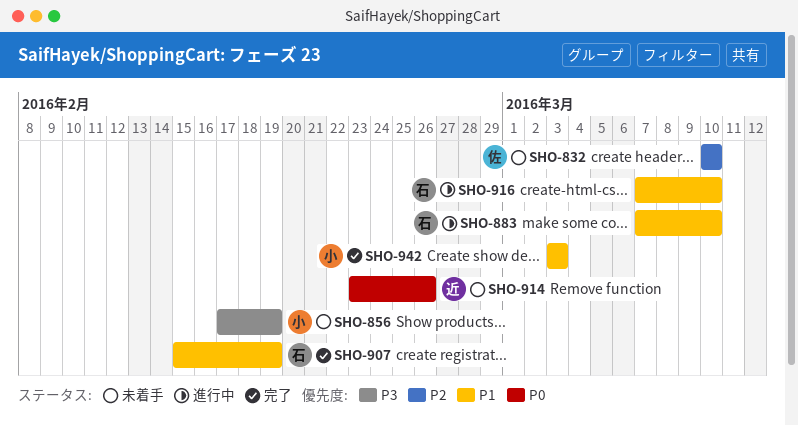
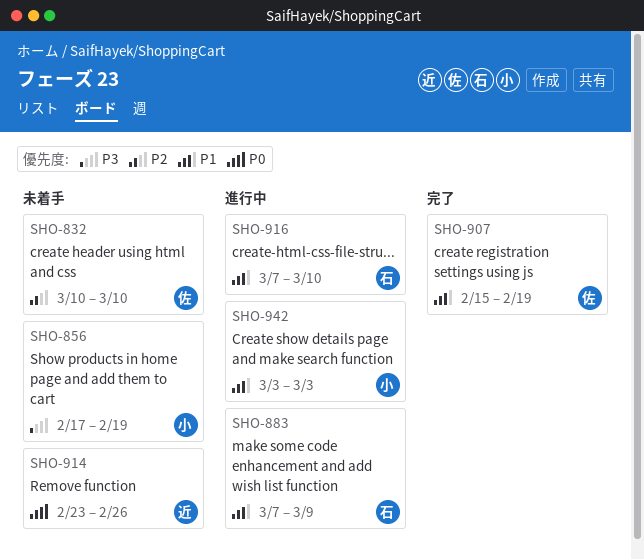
SHO-883, due: Mar 10 -> Mar 9
SHO-907, owner: 石 -> 佐
SHO-942, status: 完了 -> 進行中

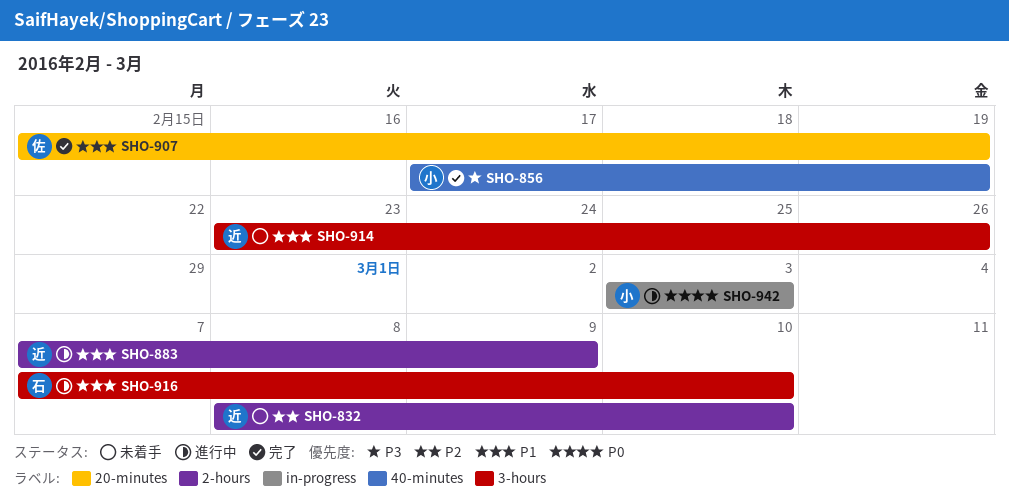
SHO-832, owner: 佐 -> 近
SHO-832, start: Mar 10 -> Mar 8
SHO-856, status: 未着手 -> 完了
SHO-883, owner: 石 -> 近
SHO-914, priority: P0 -> P1
SHO-942, priority: P1 -> P0

